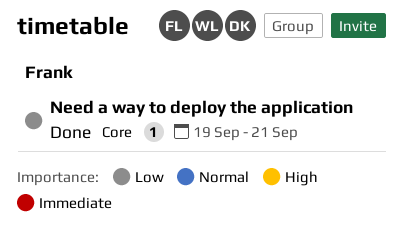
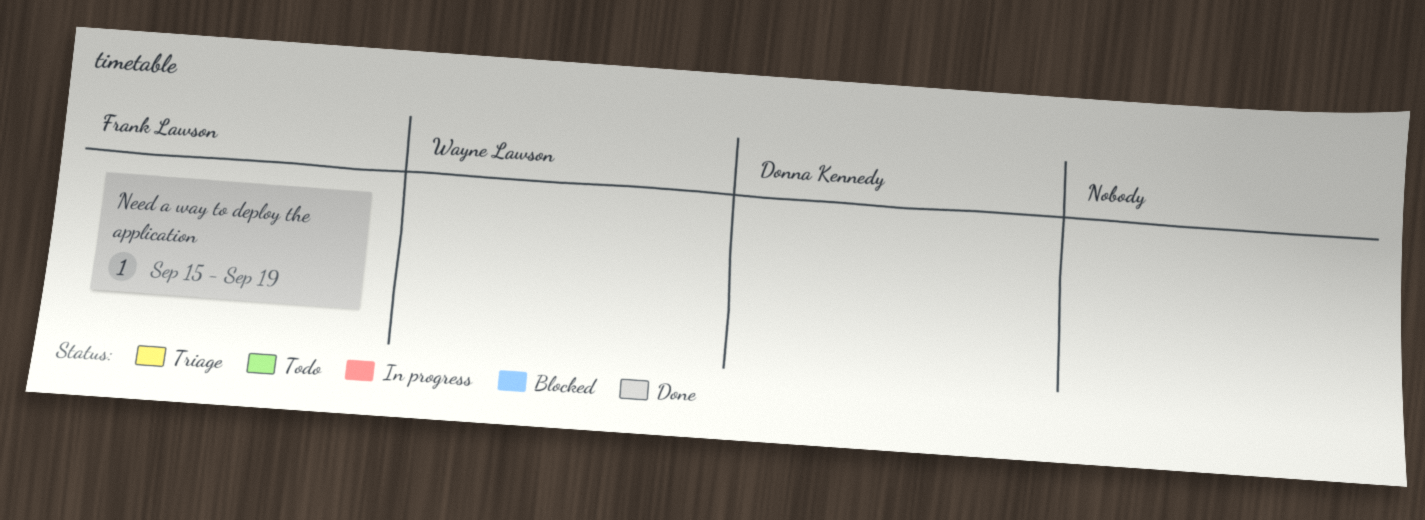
Need a way to deploy the application, start: Sep 19 -> Sep 15
Need a way to deploy the application, due: Sep 21 -> Sep 19

